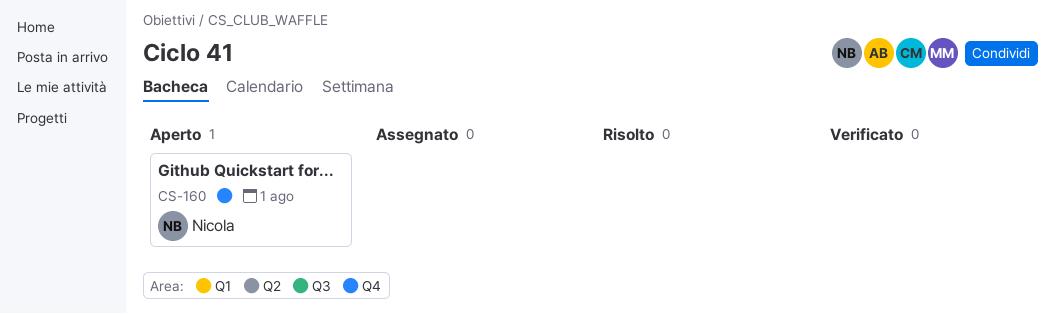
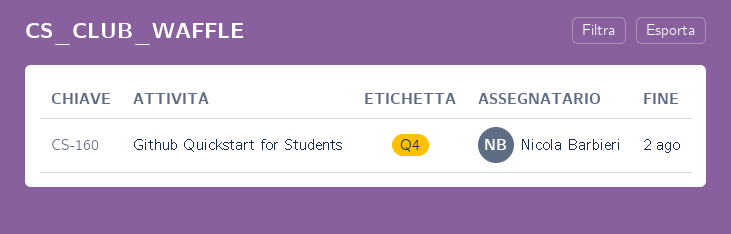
CS-160, due: Aug 1 -> Aug 2

